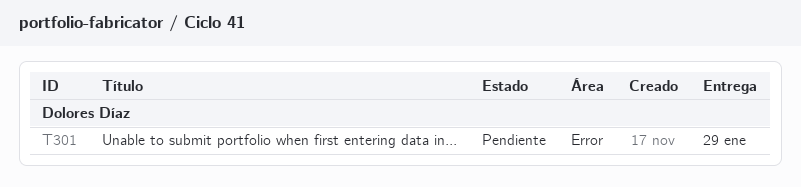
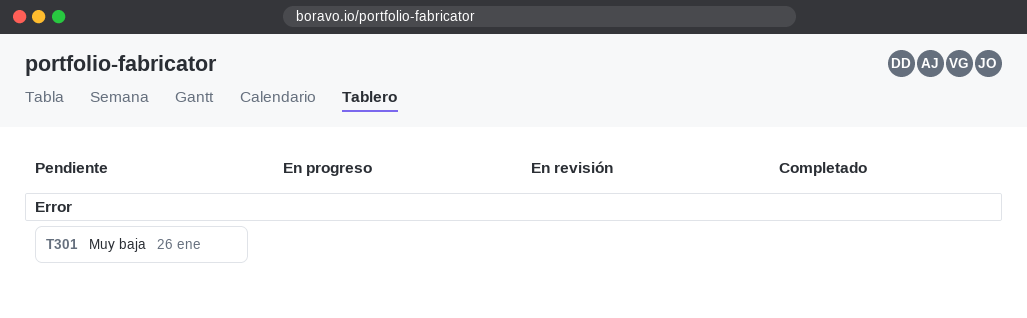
T301, due: Jan 29 -> Jan 26

